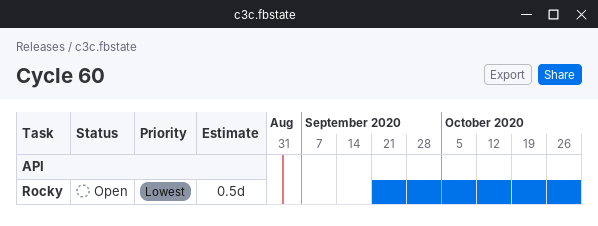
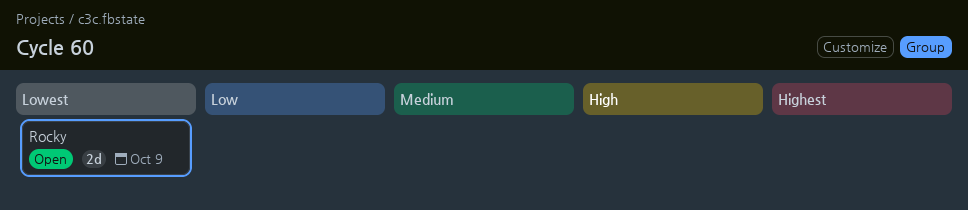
Rocky, estimate: 0.5d -> 2d
Rocky, due: Oct 30 -> Oct 9

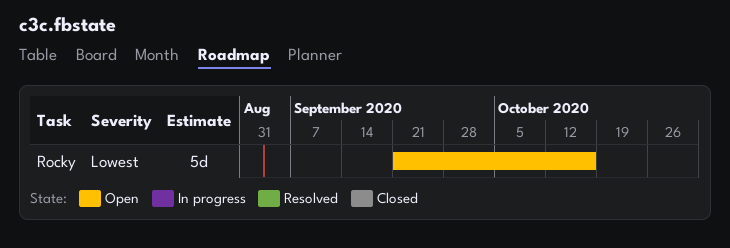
Rocky, estimate: 2d -> 5d
Rocky, due: Oct 9 -> Oct 16

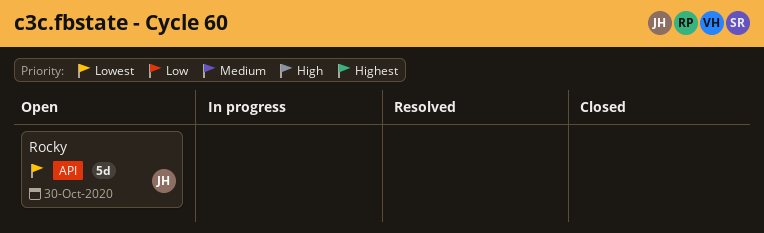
Rocky, due: Oct 16 -> Oct 30

